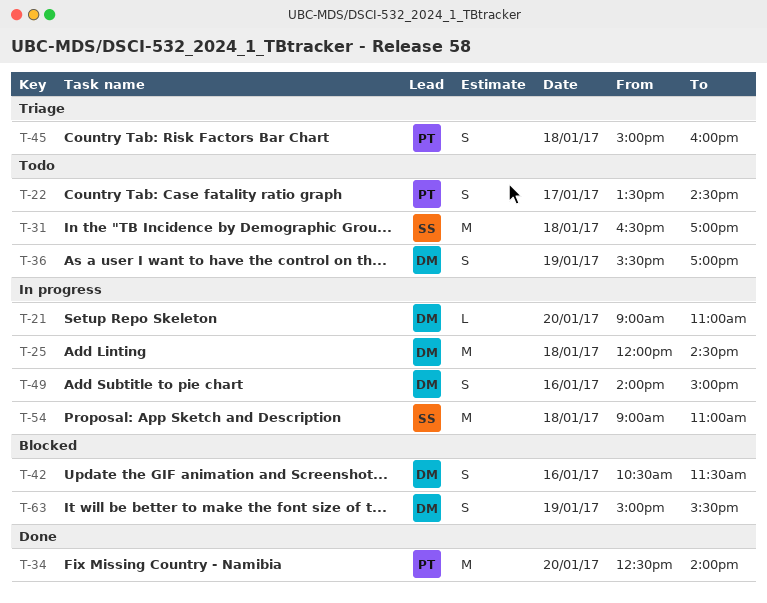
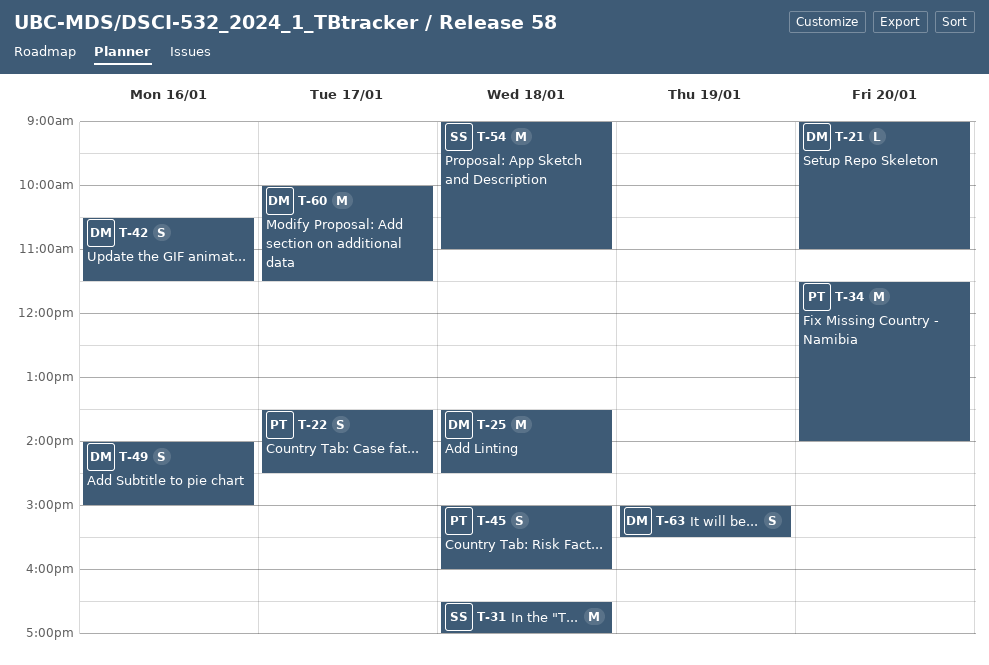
T-25, begins: 12:00 -> 13:30
T-34, begins: 12:30 -> 11:30
T-36: present -> none
T-60: none -> present

